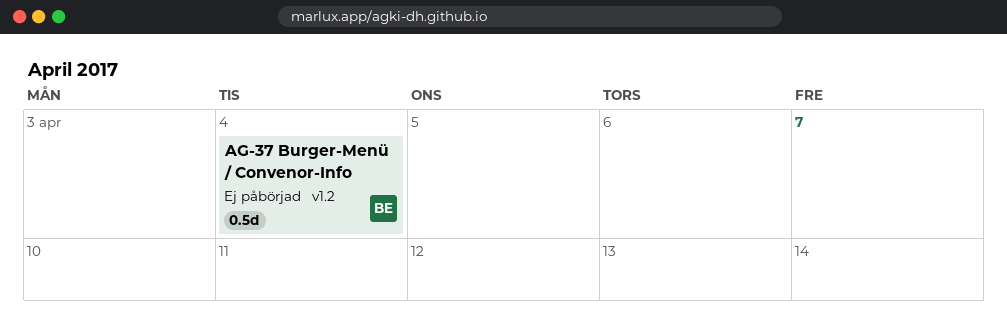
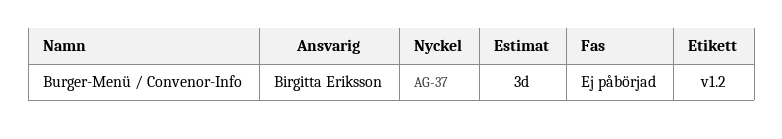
AG-37, estimate: 0.5d -> 3d

